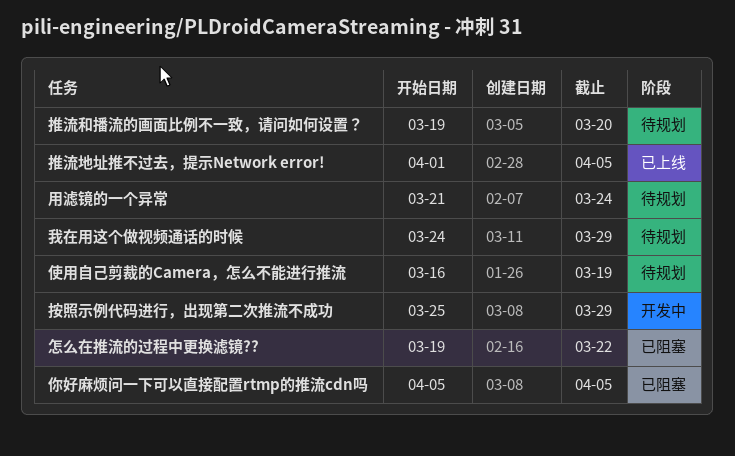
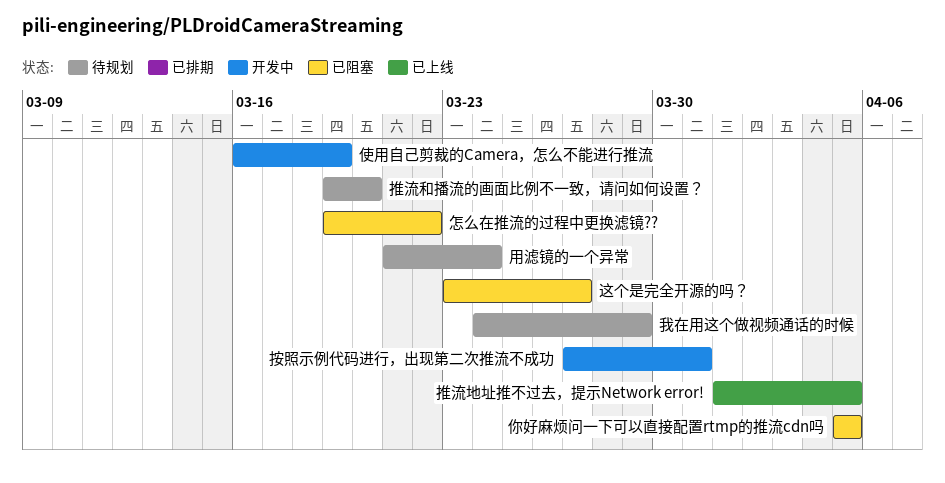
使用自己剪裁的Camera，怎么不能进行推流, status: 待规划 -> 开发中
按照示例代码进行，出现第二次推流不成功, start: Mar 25 -> Mar 27
按照示例代码进行，出现第二次推流不成功, due: Mar 29 -> Mar 31
这个是完全开源的吗？: none -> present

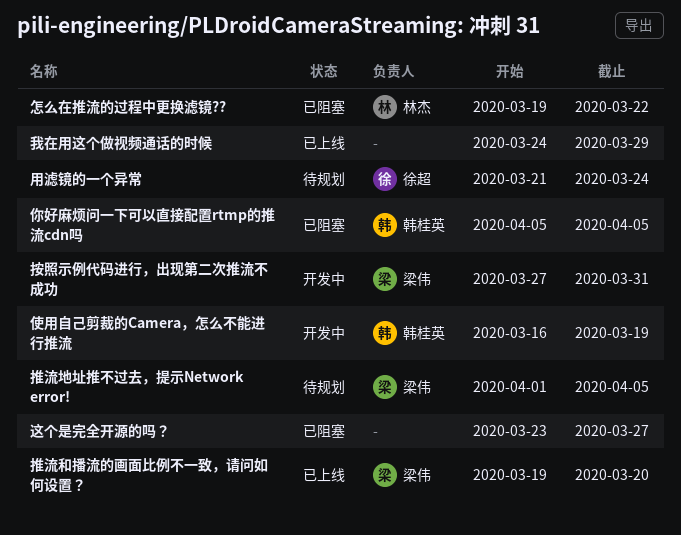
我在用这个做视频通话的时候, status: 待规划 -> 已上线
推流和播流的画面比例不一致，请问如何设置？, status: 待规划 -> 已上线
推流地址推不过去，提示Network error!, status: 已上线 -> 待规划

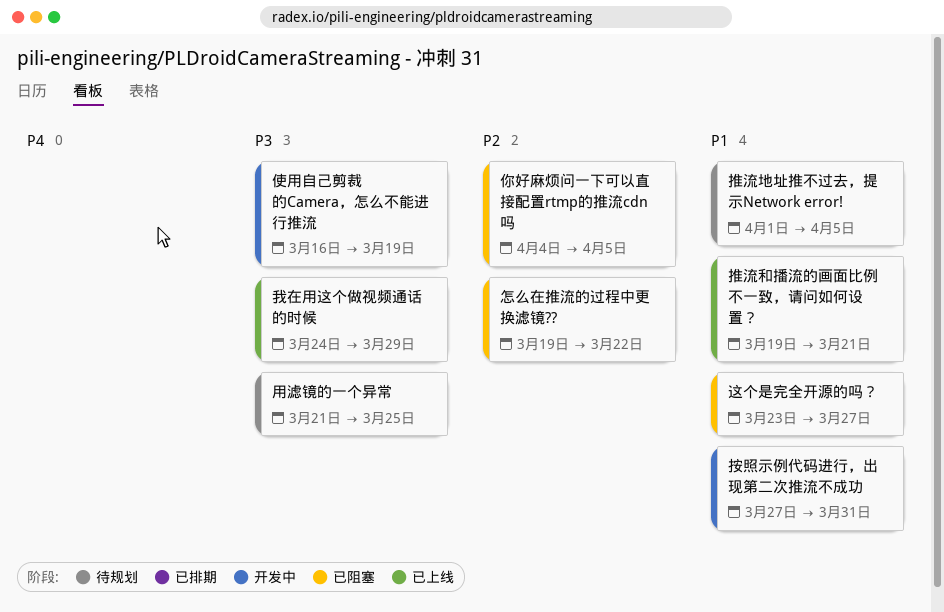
你好麻烦问一下可以直接配置rtmp的推流cdn吗, start: Apr 5 -> Apr 4
推流和播流的画面比例不一致，请问如何设置？, due: Mar 20 -> Mar 21
用滤镜的一个异常, due: Mar 24 -> Mar 25

